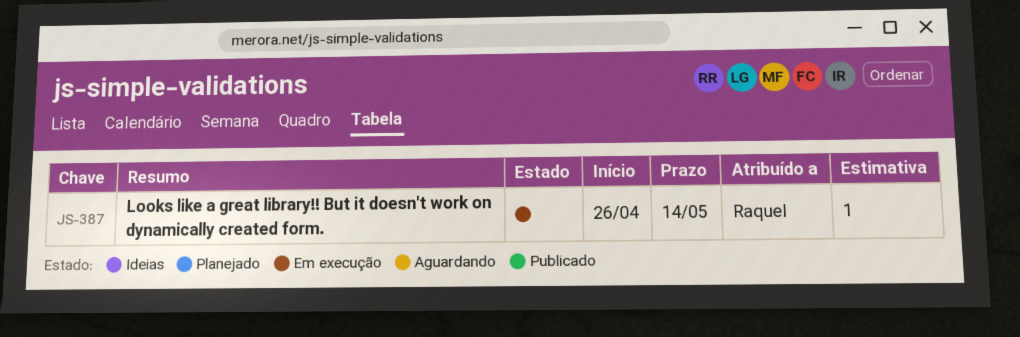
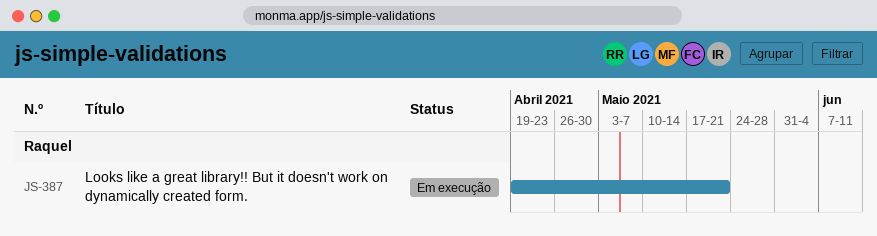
JS-387, start: Apr 26 -> Apr 19
JS-387, due: May 14 -> May 21

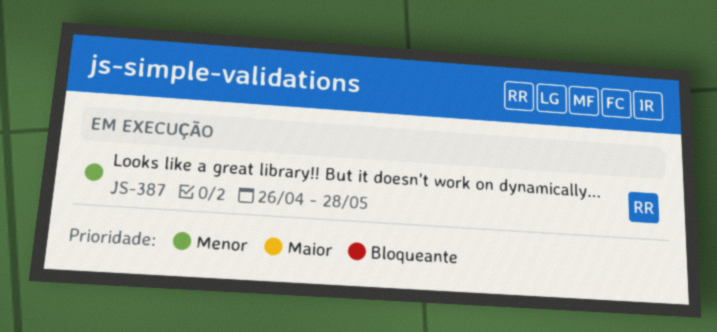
JS-387, start: Apr 19 -> Apr 26
JS-387, due: May 21 -> May 28

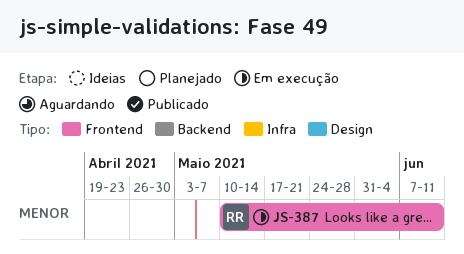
JS-387, start: Apr 26 -> May 10
JS-387, due: May 28 -> Jun 11

